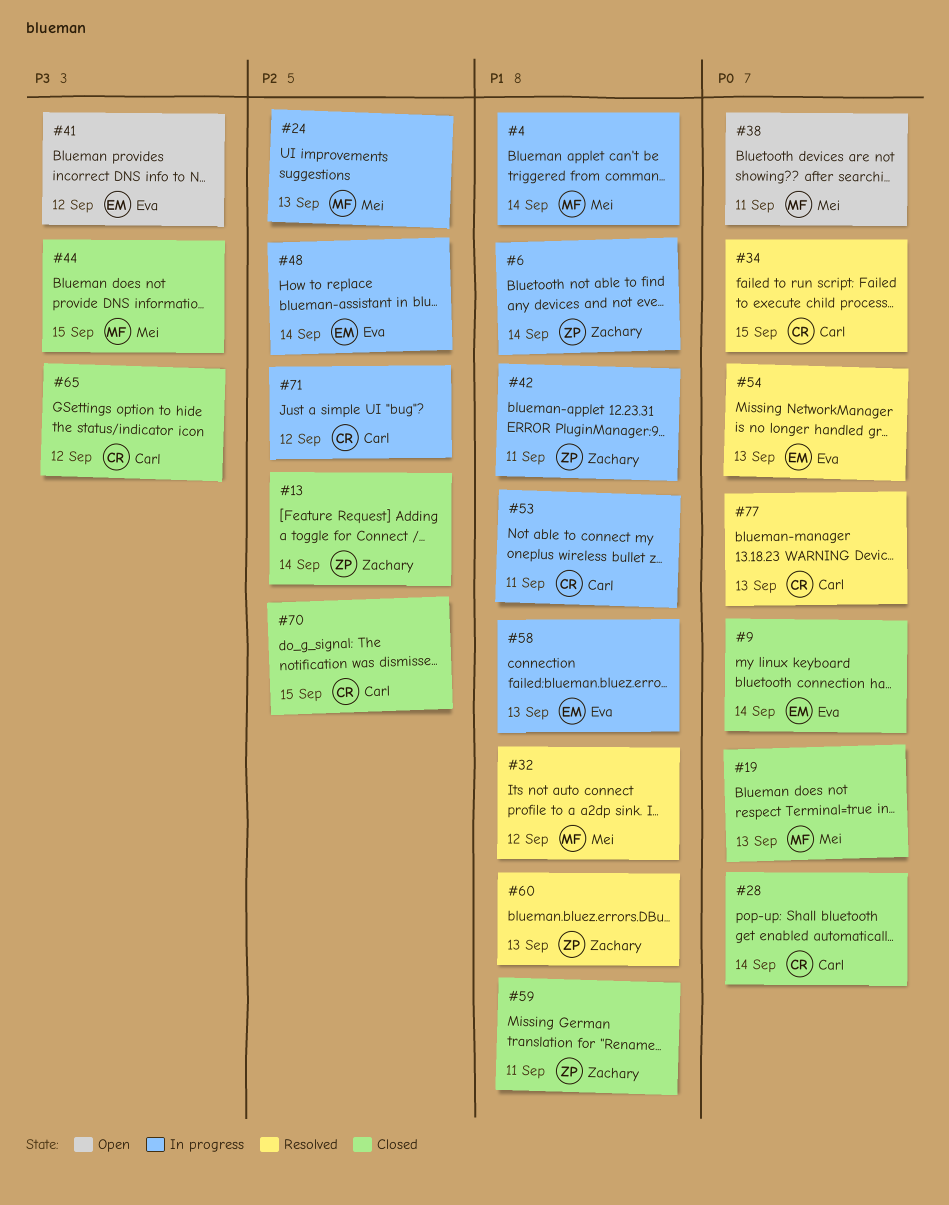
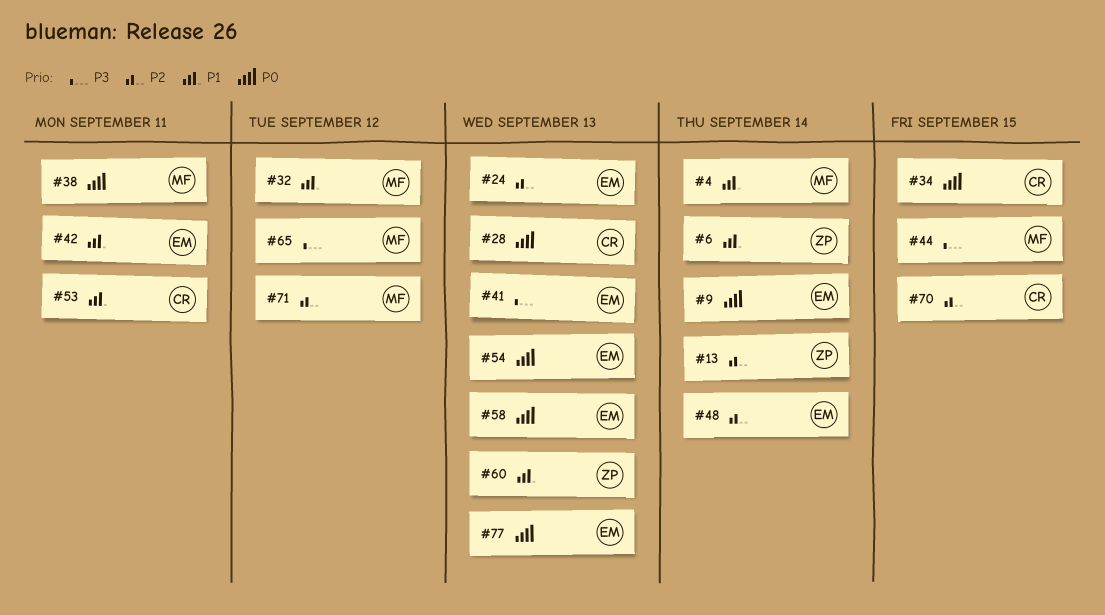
#19: present -> none
#24, owner: Mei -> Eva
#28, due: Sep 14 -> Sep 13
#41, due: Sep 12 -> Sep 13
#42, owner: Zachary -> Eva
#58, priority: P1 -> P0
#59: present -> none
#65, owner: Carl -> Mei
#71, owner: Carl -> Mei
#77, owner: Carl -> Eva

